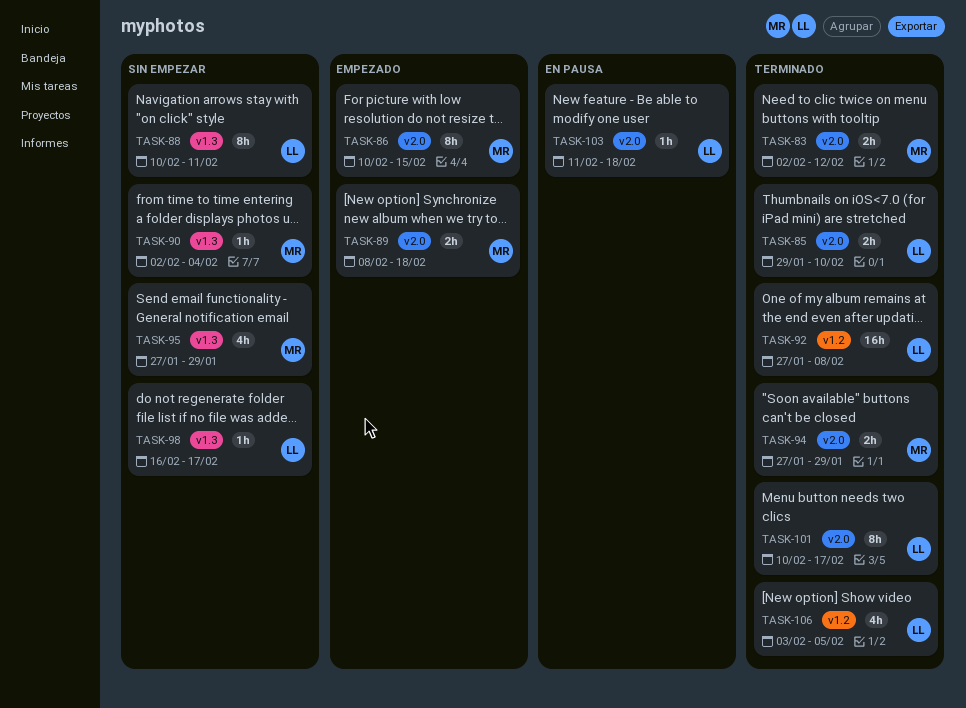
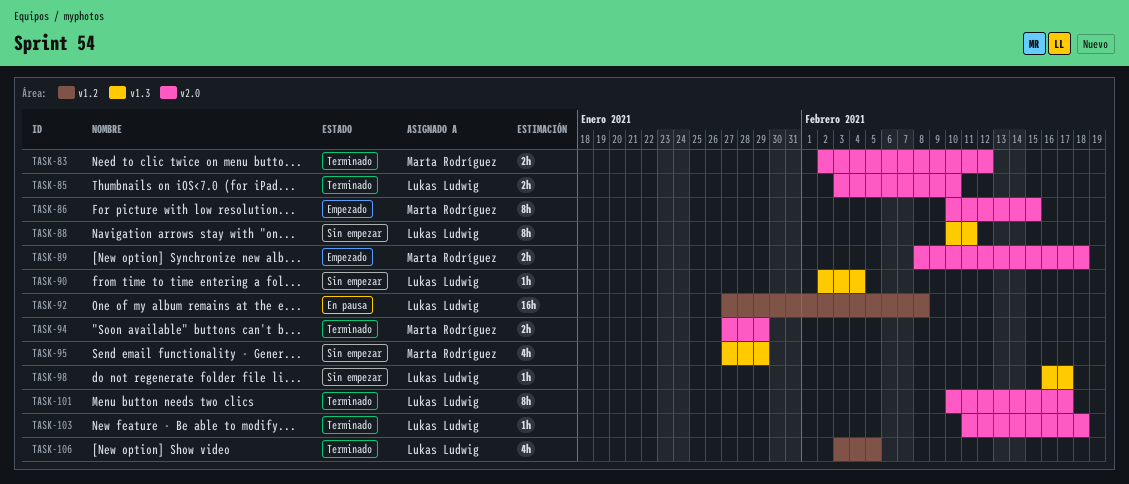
TASK-85, start: Jan 29 -> Feb 3
TASK-90, owner: Marta Rodríguez -> Lukas Ludwig
TASK-92, status: Terminado -> En pausa
TASK-103, status: En pausa -> Terminado

